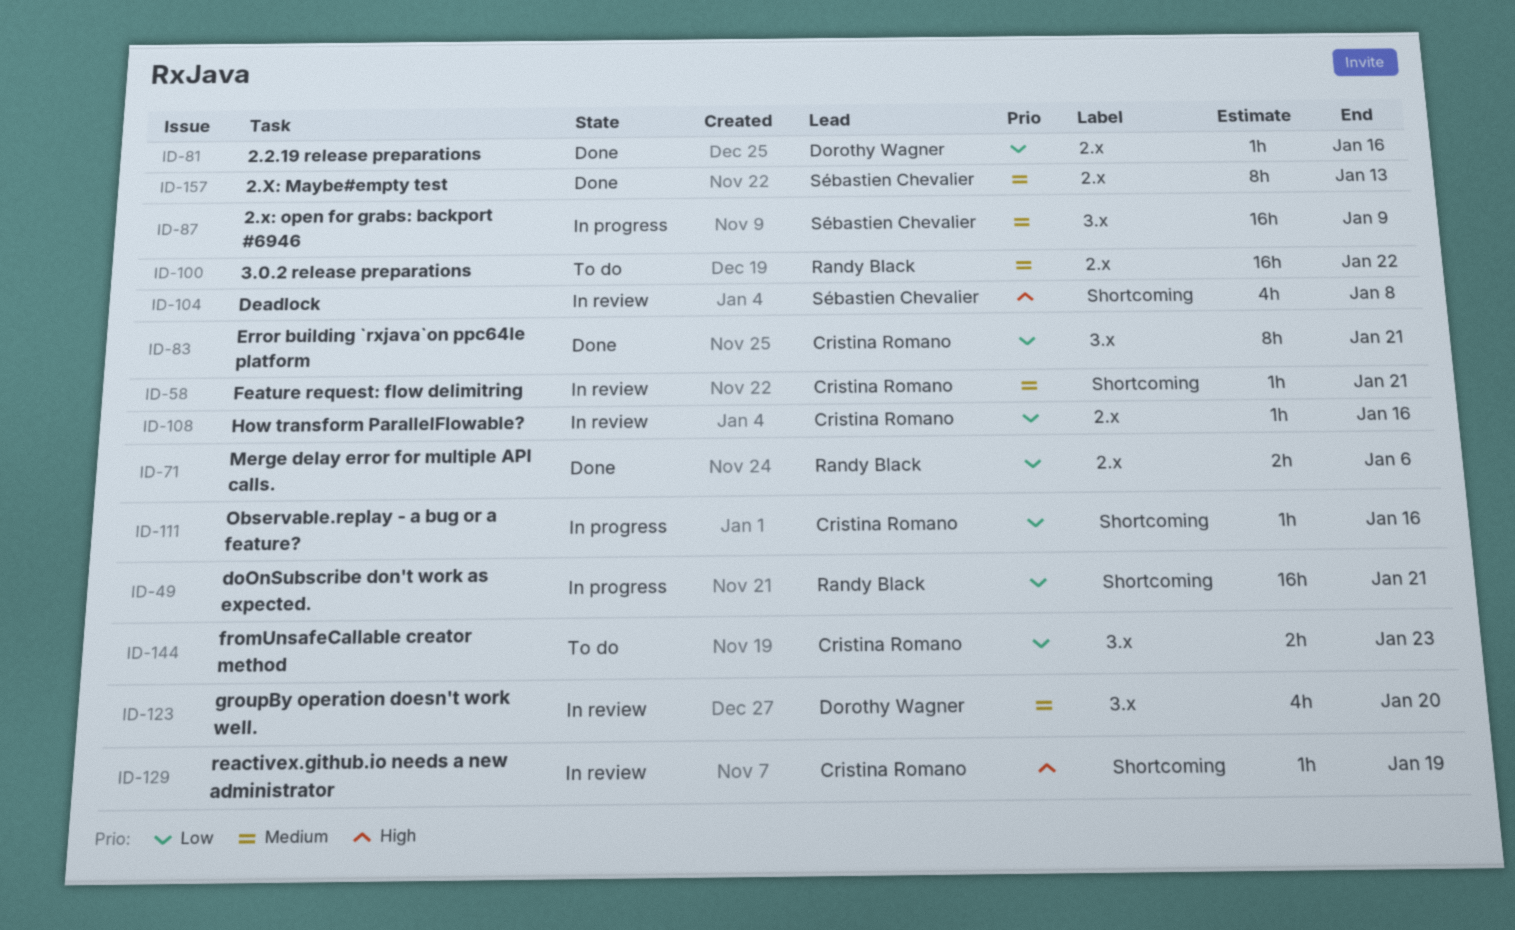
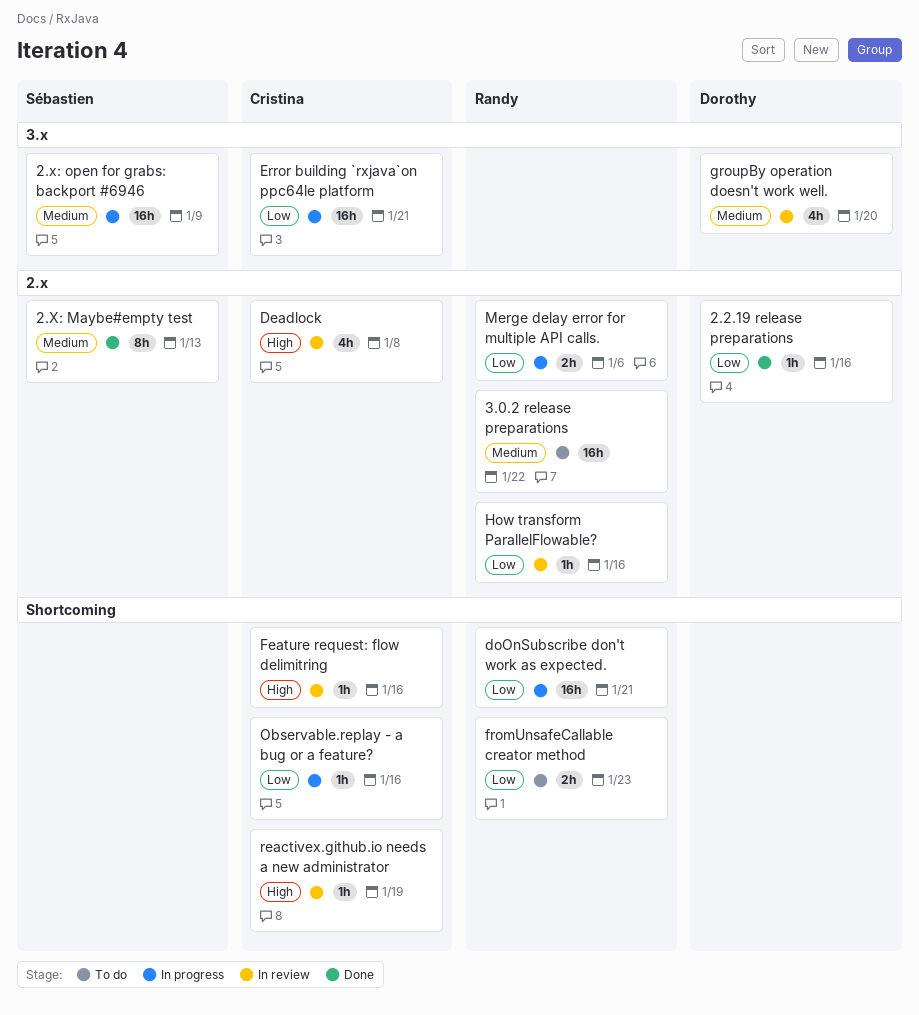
Deadlock, owner: Sébastien Chevalier -> Cristina Romano
Deadlock, label: Shortcoming -> 2.x
Error building `rxjava`on ppc64le platform, status: Done -> In progress
Error building `rxjava`on ppc64le platform, estimate: 8h -> 16h
Feature request: flow delimitring, priority: Medium -> High
Feature request: flow delimitring, due: Jan 21 -> Jan 16
fromUnsafeCallable creator method, owner: Cristina Romano -> Randy Black
fromUnsafeCallable creator method, label: 3.x -> Shortcoming
How transform ParallelFlowable?, owner: Cristina Romano -> Randy Black
Merge delay error for multiple API calls., status: Done -> In progress

